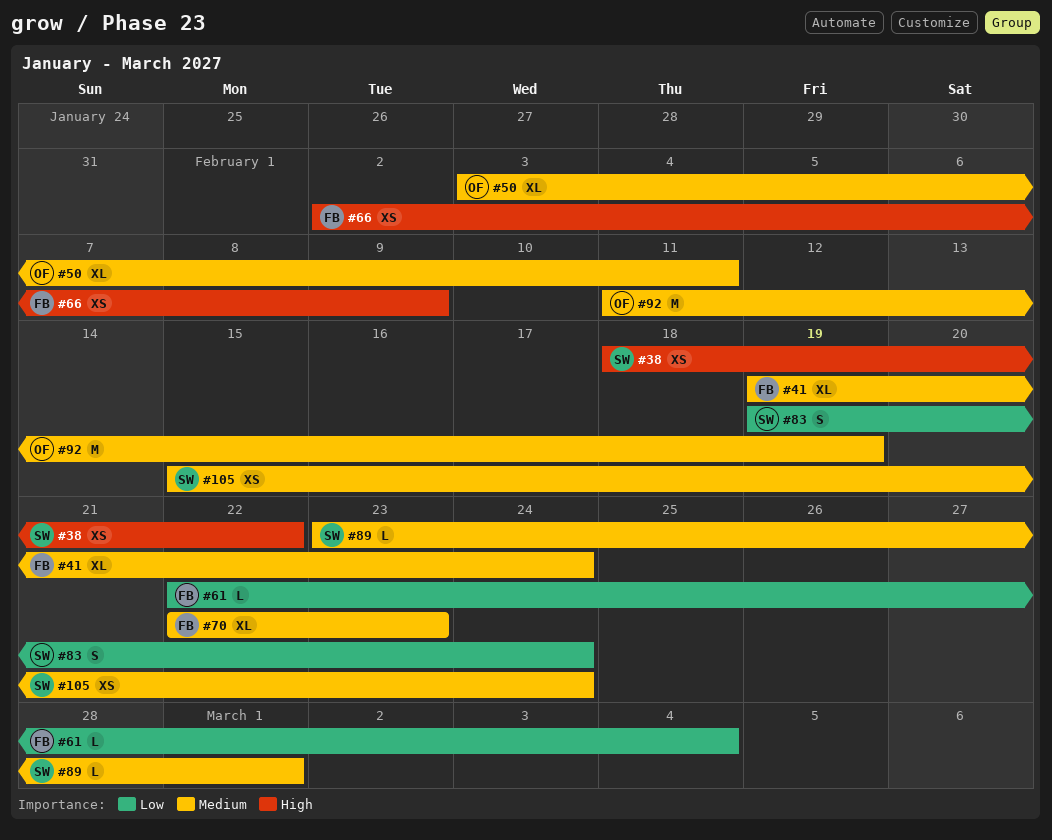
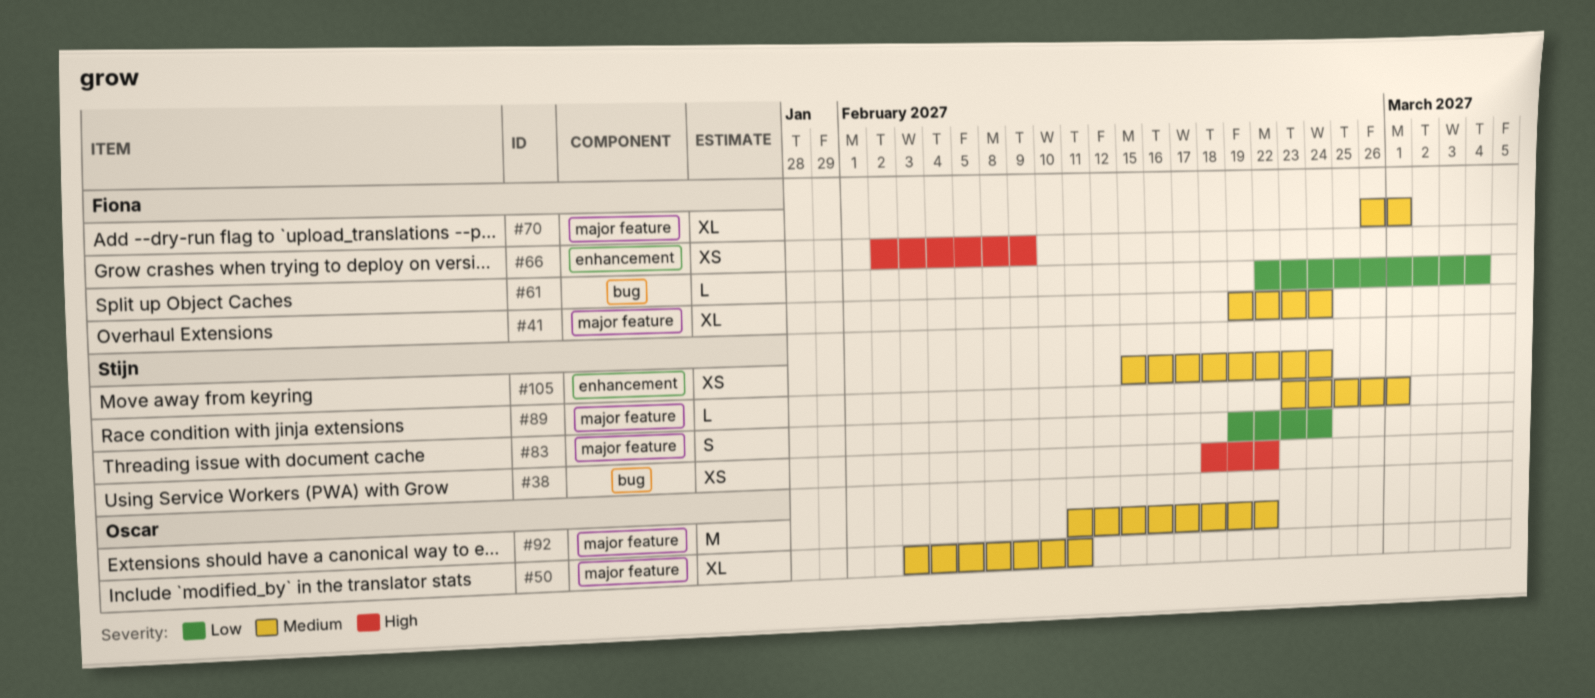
#70, start: Feb 22 -> Feb 26
#70, due: Feb 23 -> Mar 1
#92, due: Feb 19 -> Feb 22

